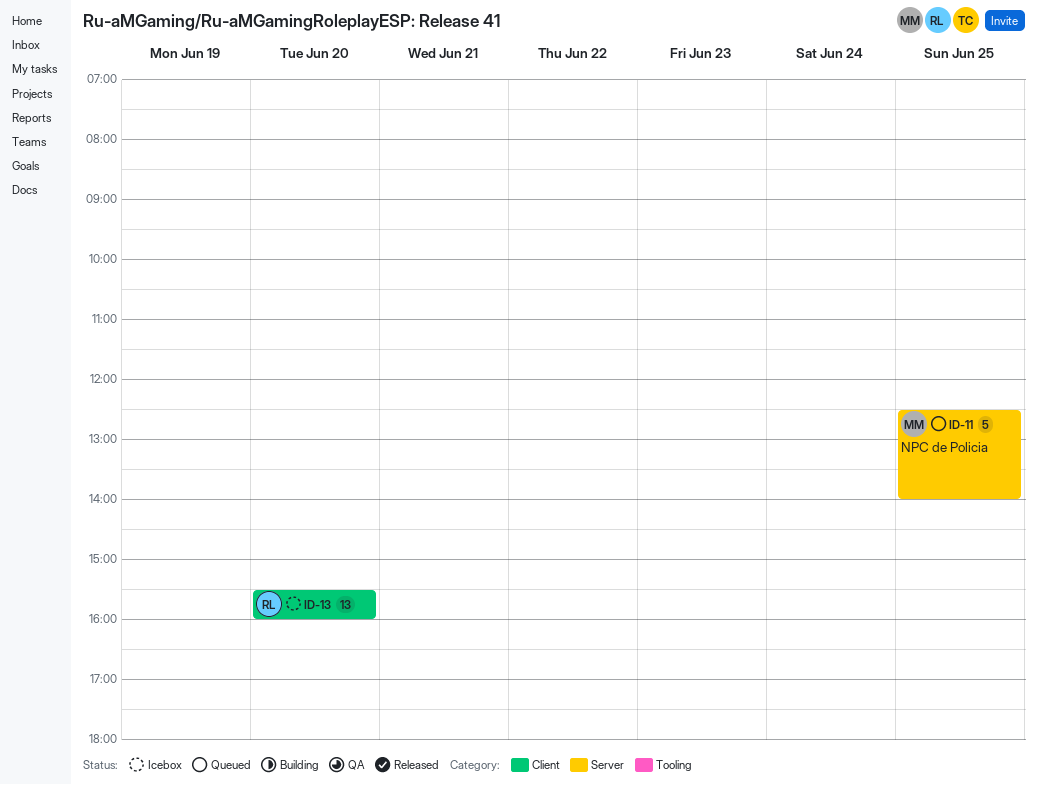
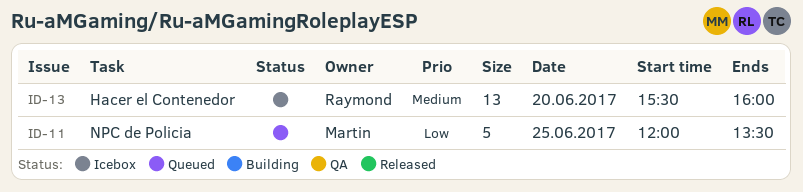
ID-11, begins: 12:30 -> 12:00
ID-11, ends: 14:00 -> 13:30

